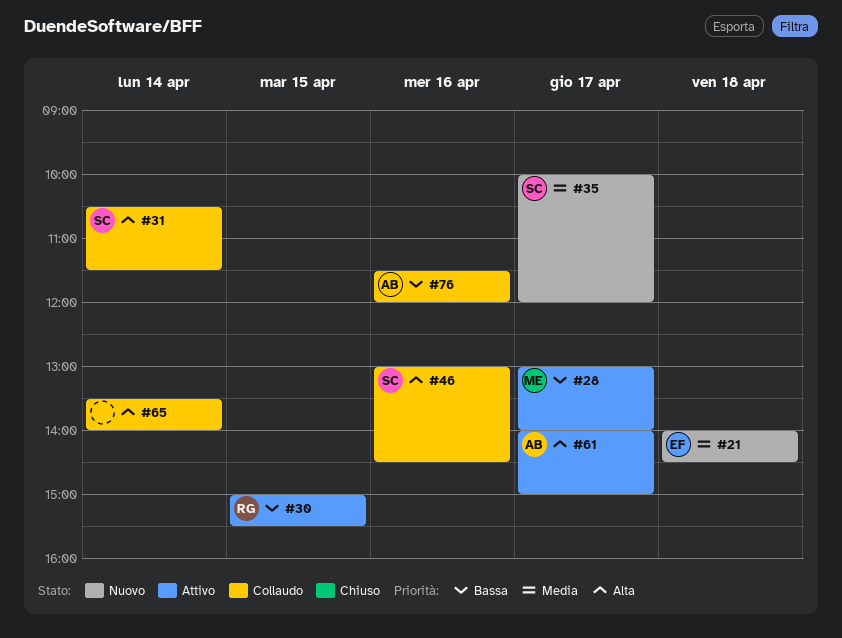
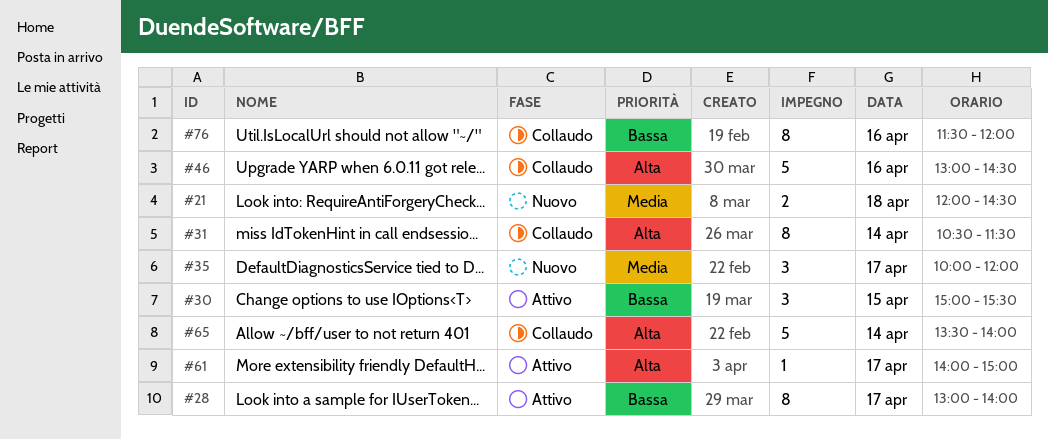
#21, begins: 14:00 -> 12:00

